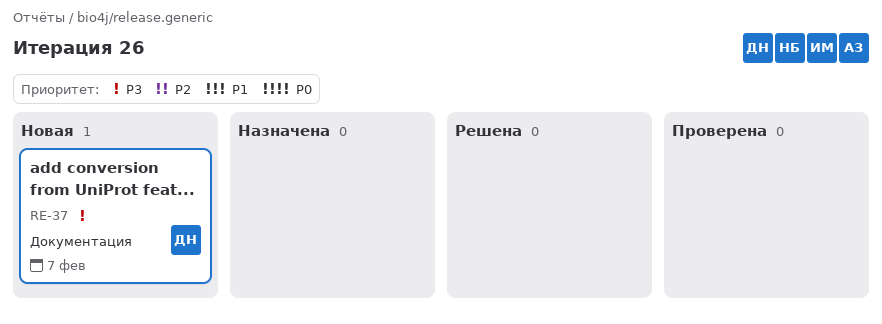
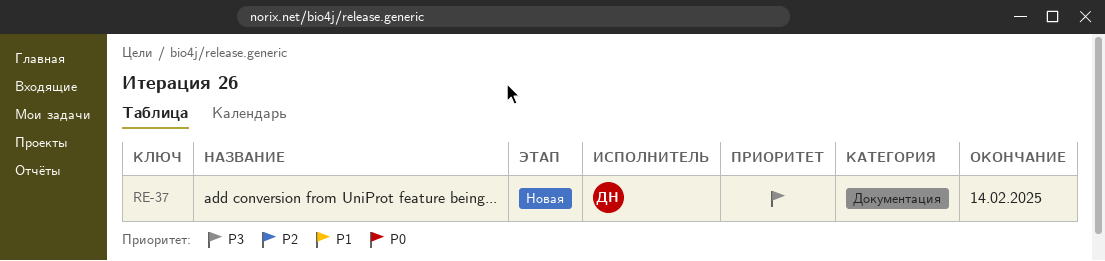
RE-37, due: Feb 7 -> Feb 14

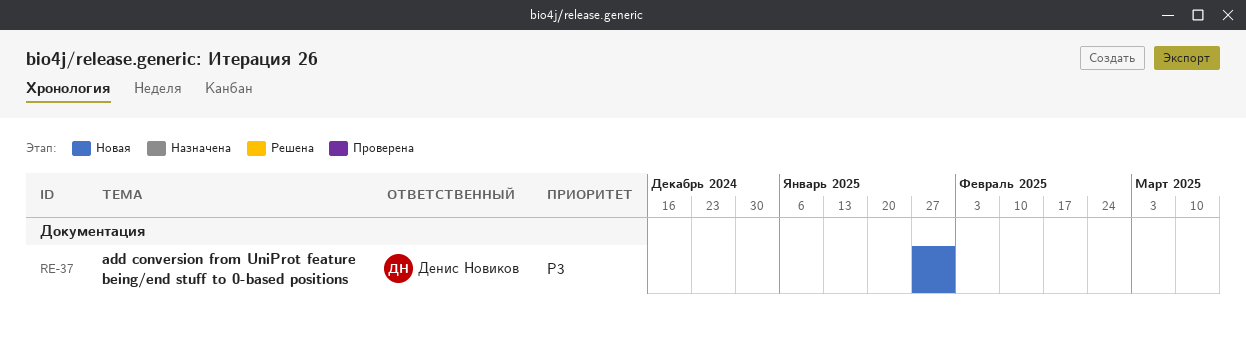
RE-37, due: Feb 14 -> Jan 31

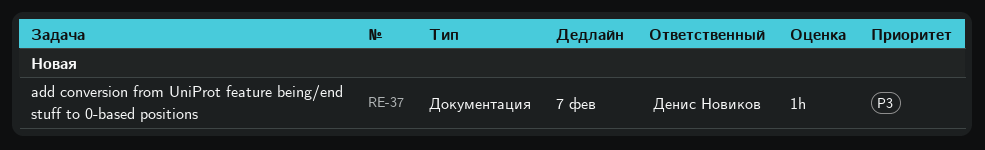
RE-37, due: Jan 31 -> Feb 7

